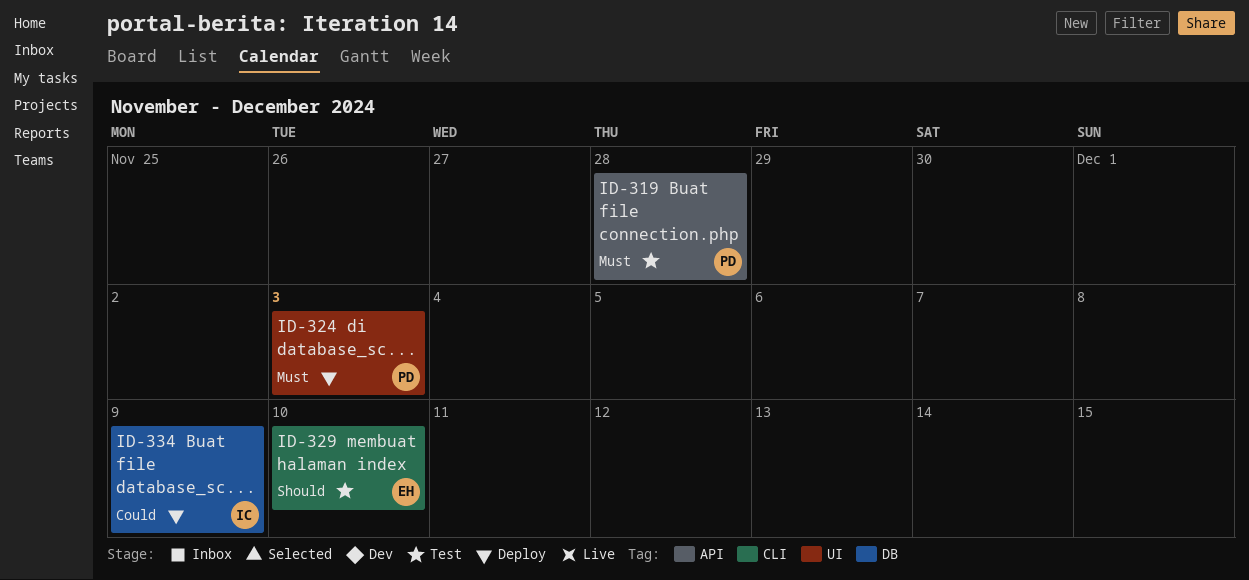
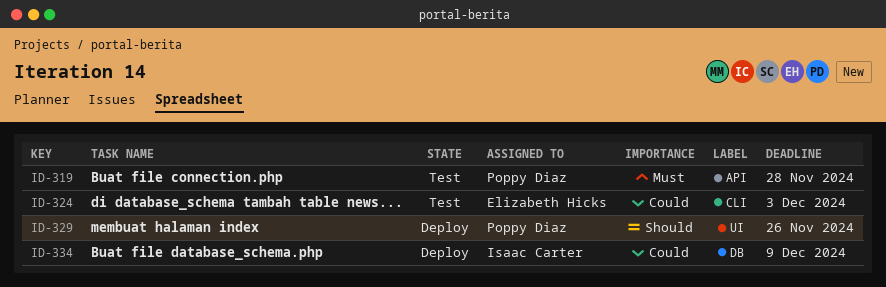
ID-324, status: Deploy -> Test
ID-324, owner: Poppy Diaz -> Elizabeth Hicks
ID-324, priority: Must -> Could
ID-324, label: UI -> CLI
ID-329, status: Test -> Deploy
ID-329, owner: Elizabeth Hicks -> Poppy Diaz
ID-329, label: CLI -> UI
ID-329, due: Dec 10 -> Nov 26

